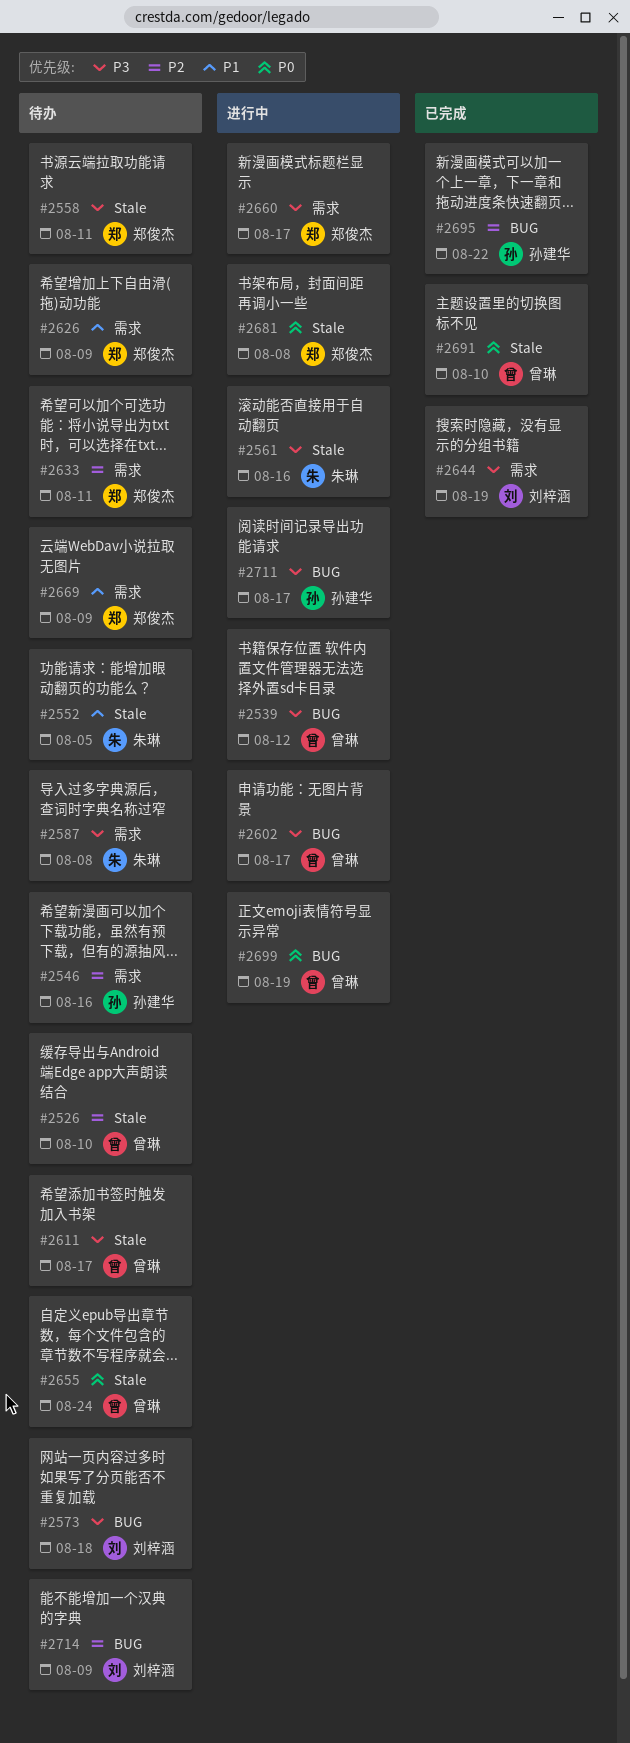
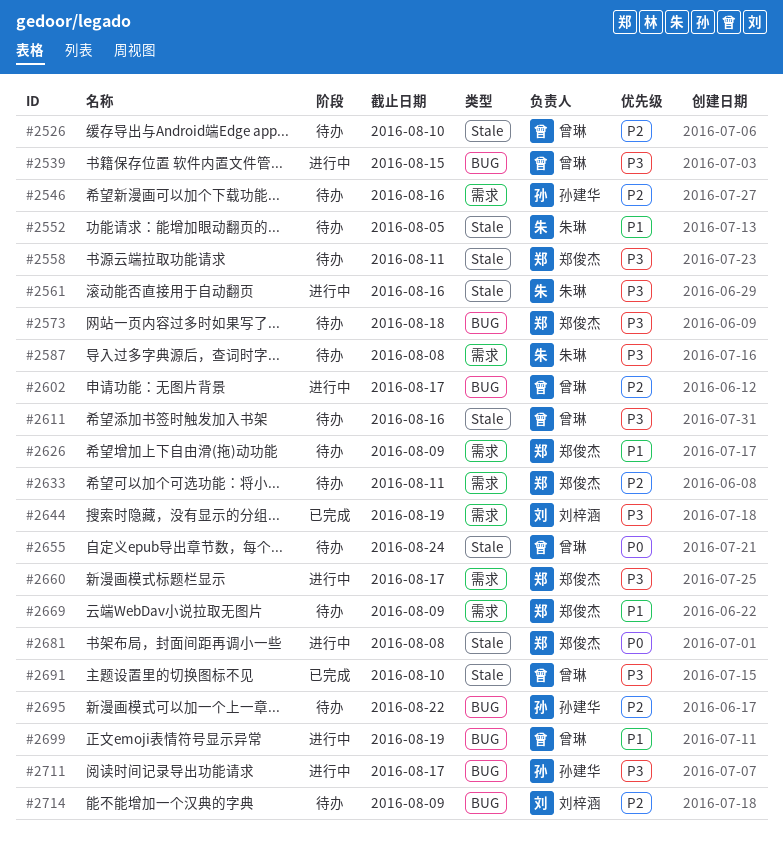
#2539, due: Aug 12 -> Aug 15
#2573, owner: 刘梓涵 -> 郑俊杰
#2602, priority: P3 -> P2
#2611, due: Aug 17 -> Aug 16
#2691, priority: P0 -> P3
#2695, status: 已完成 -> 待办
#2699, priority: P0 -> P1

